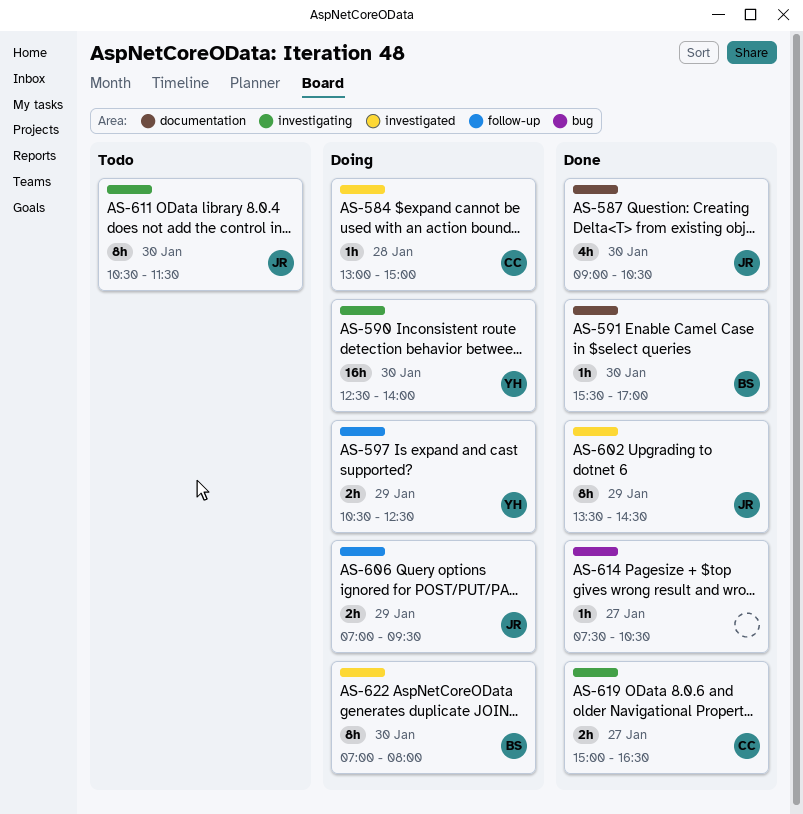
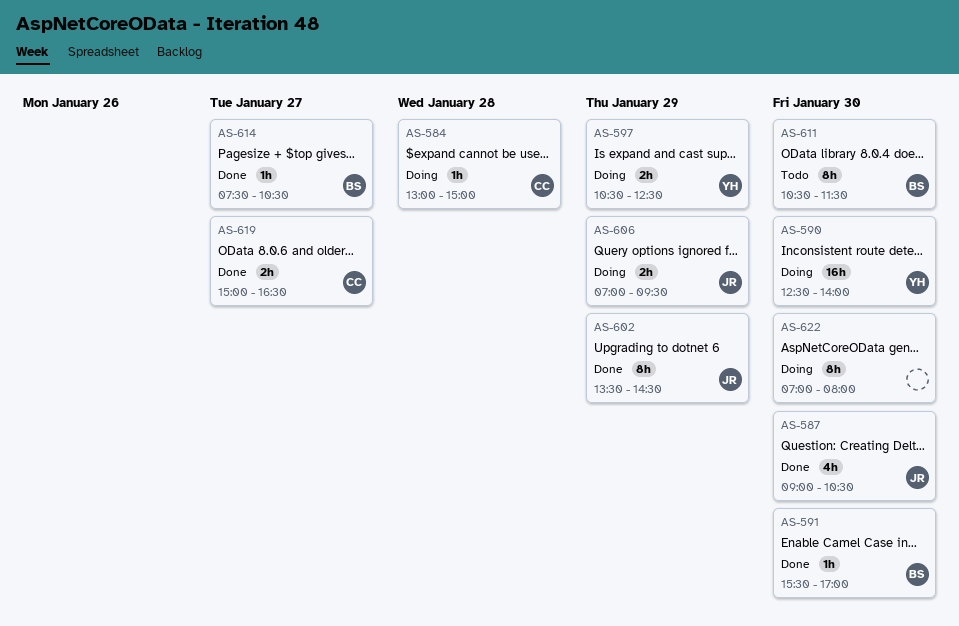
AS-611, owner: JR -> BS
AS-614, owner: none -> BS
AS-622, owner: BS -> none

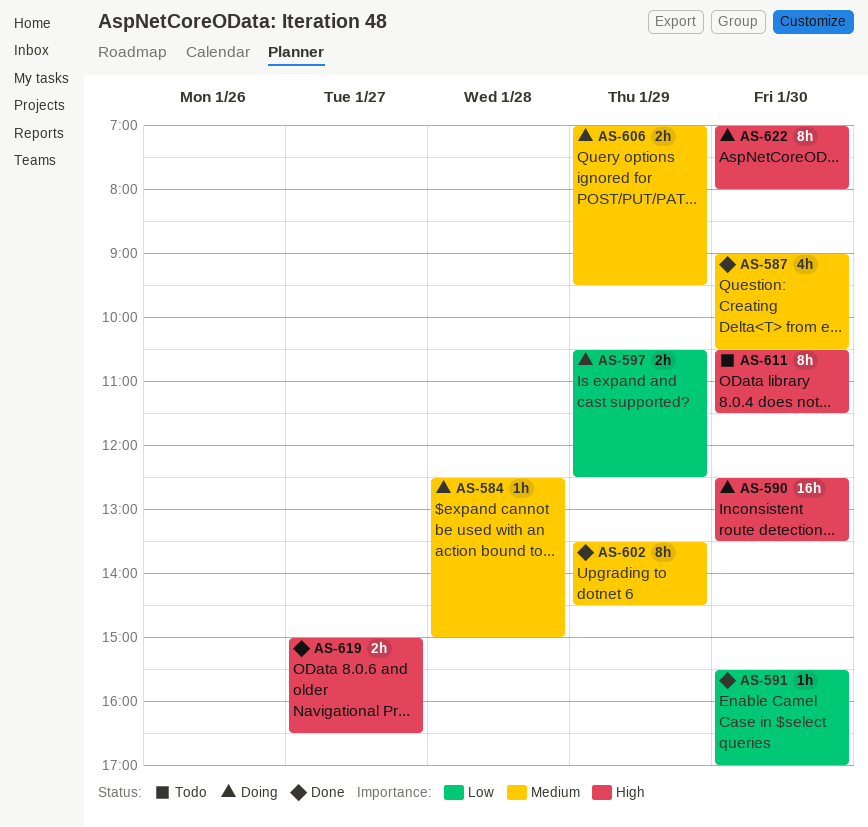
AS-584, begins: 13:00 -> 12:30
AS-590, ends: 14:00 -> 13:30
AS-614: present -> none

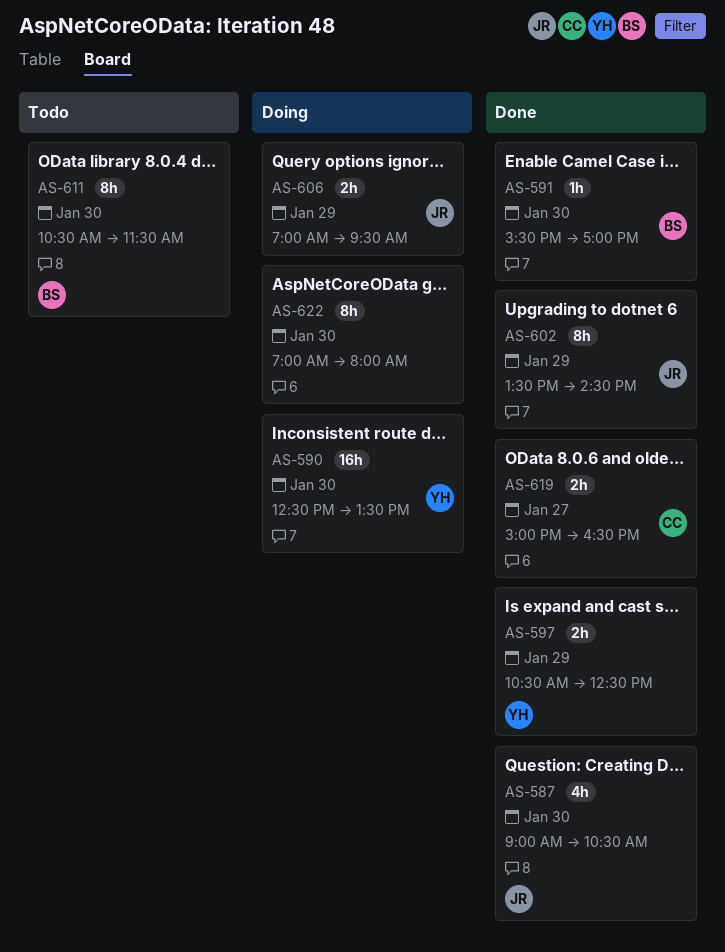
AS-584: present -> none
AS-597, status: Doing -> Done

